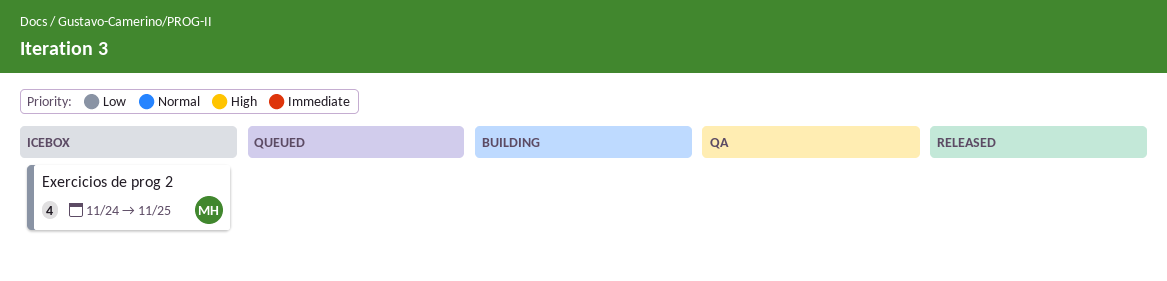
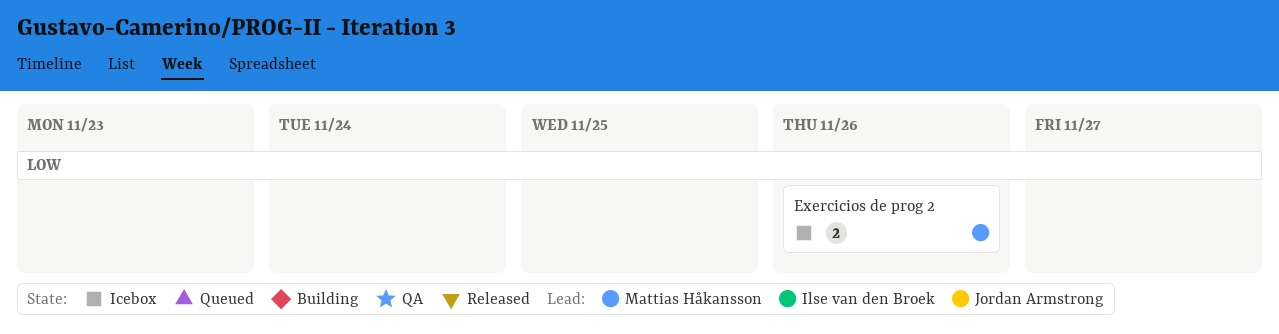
Exercicios de prog 2, estimate: 4 -> 2
Exercicios de prog 2, due: Nov 25 -> Nov 26

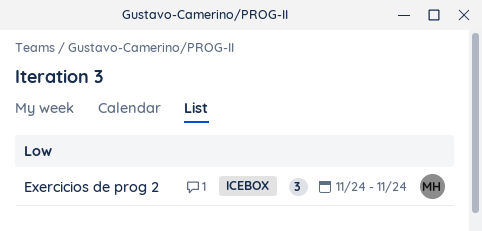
Exercicios de prog 2, estimate: 2 -> 3
Exercicios de prog 2, due: Nov 26 -> Nov 24

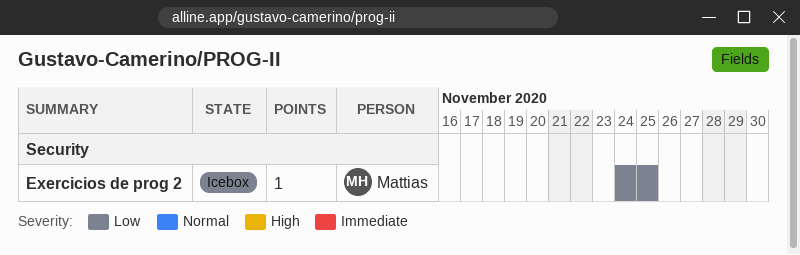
Exercicios de prog 2, estimate: 3 -> 1
Exercicios de prog 2, due: Nov 24 -> Nov 25

